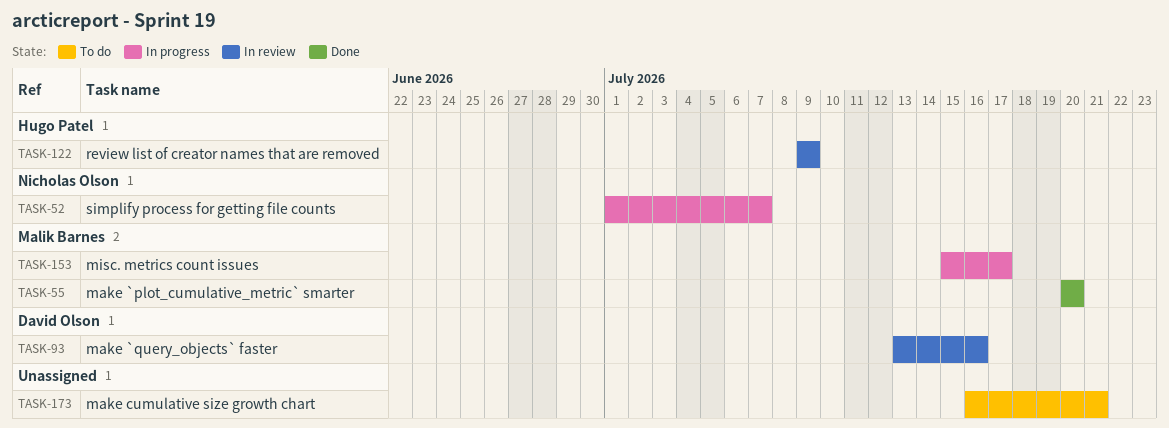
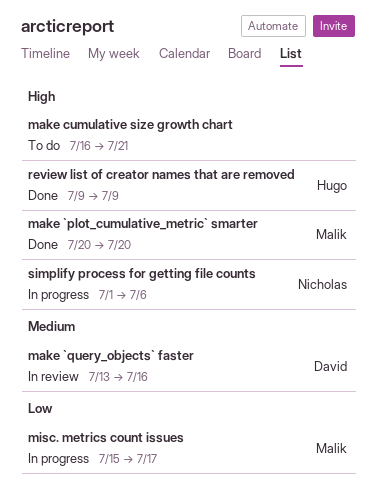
review list of creator names that are removed, status: In review -> Done
simplify process for getting file counts, due: Jul 7 -> Jul 6

